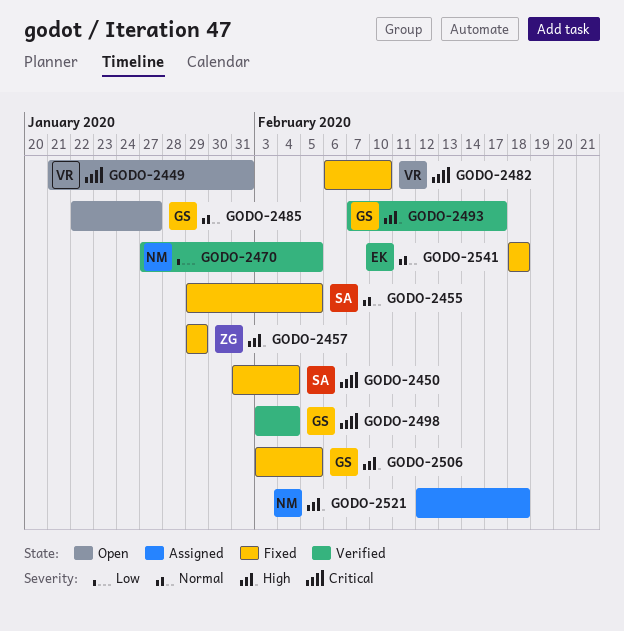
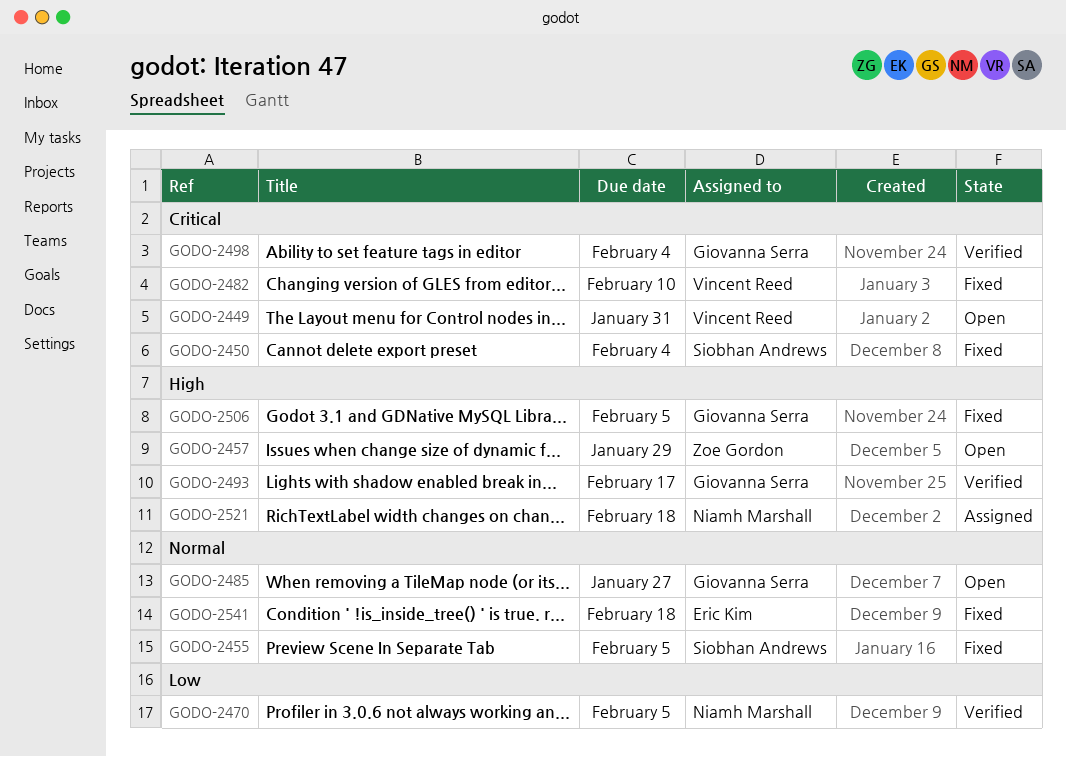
GODO-2457, status: Fixed -> Open

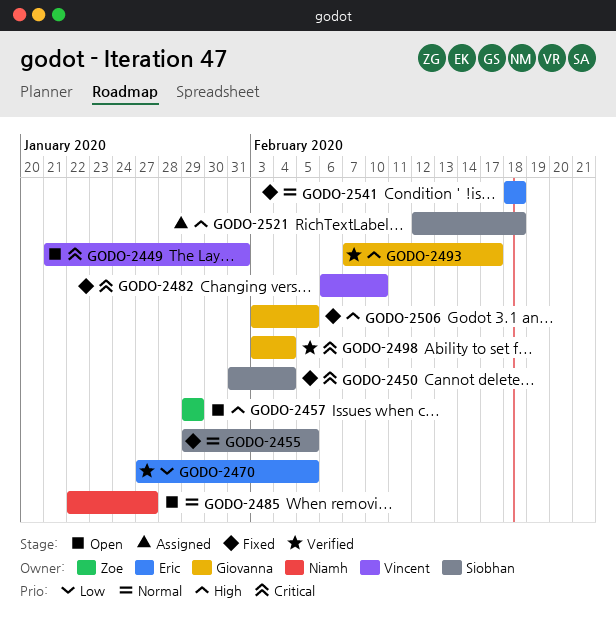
GODO-2470, owner: Niamh Marshall -> Eric Kim
GODO-2485, owner: Giovanna Serra -> Niamh Marshall
GODO-2521, owner: Niamh Marshall -> Siobhan Andrews

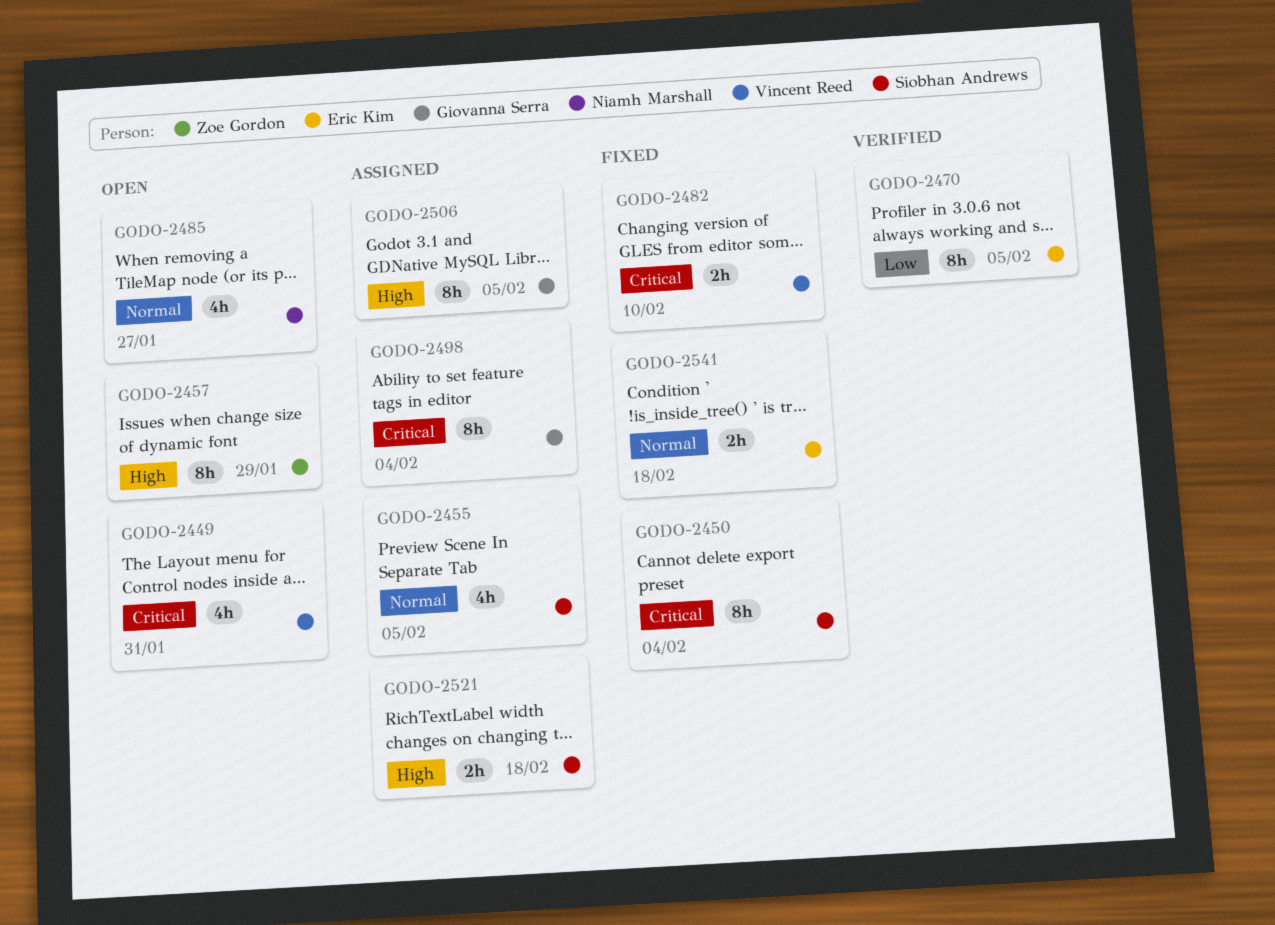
GODO-2455, status: Fixed -> Assigned
GODO-2493: present -> none
GODO-2498, status: Verified -> Assigned
GODO-2506, status: Fixed -> Assigned

